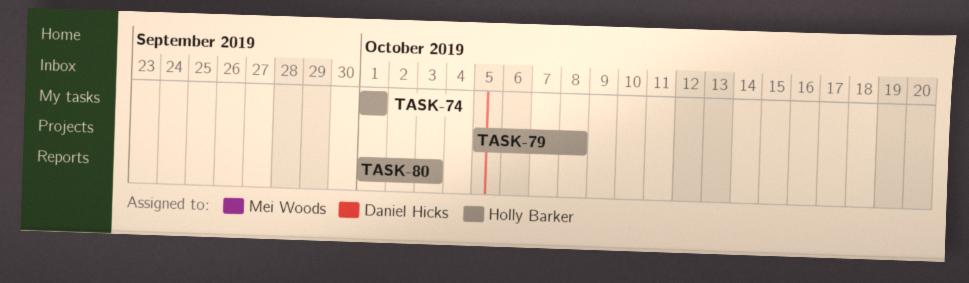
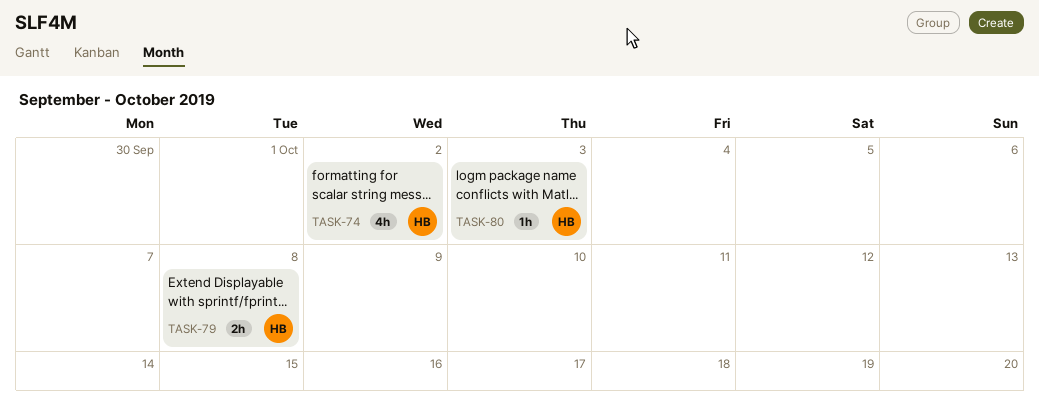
TASK-74, due: Oct 1 -> Oct 2

